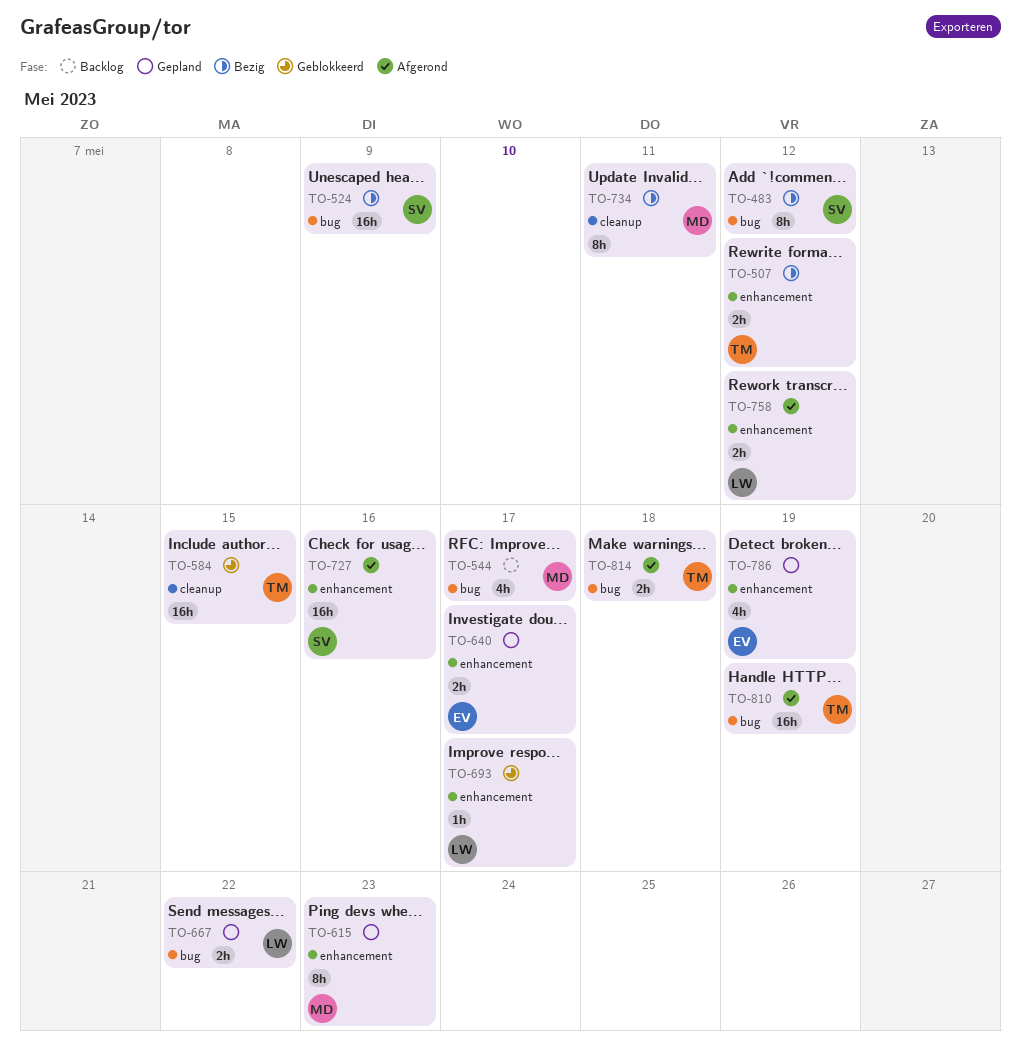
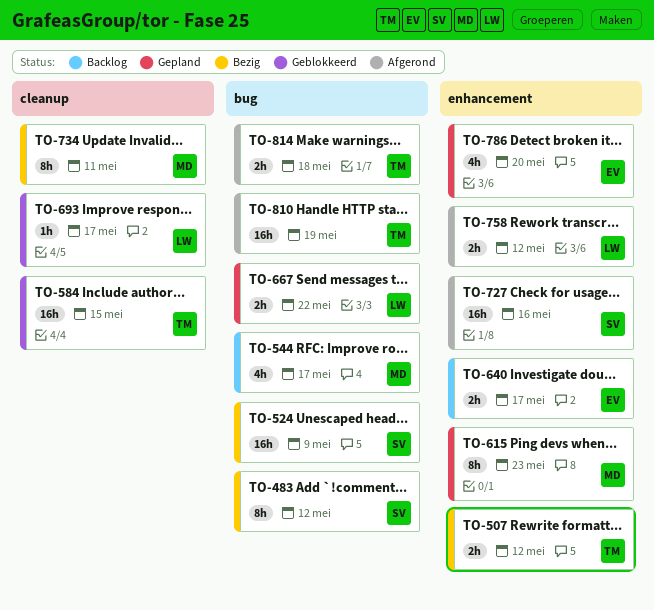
TO-640, status: Gepland -> Backlog
TO-693, label: enhancement -> cleanup
TO-786, due: May 19 -> May 20

